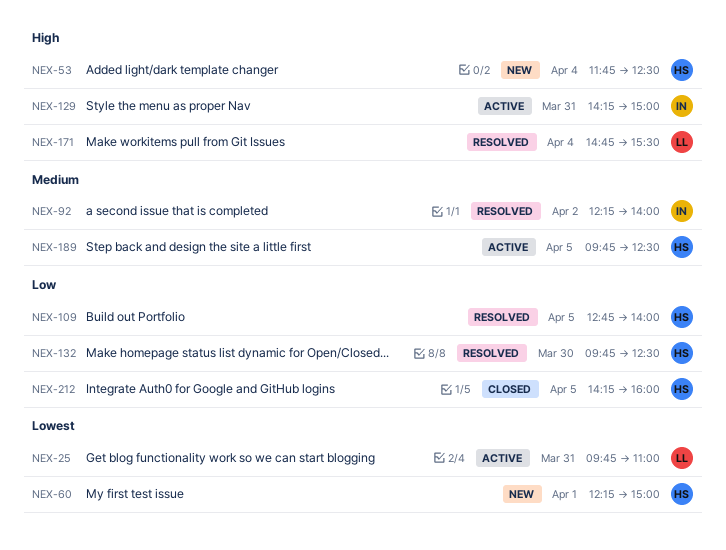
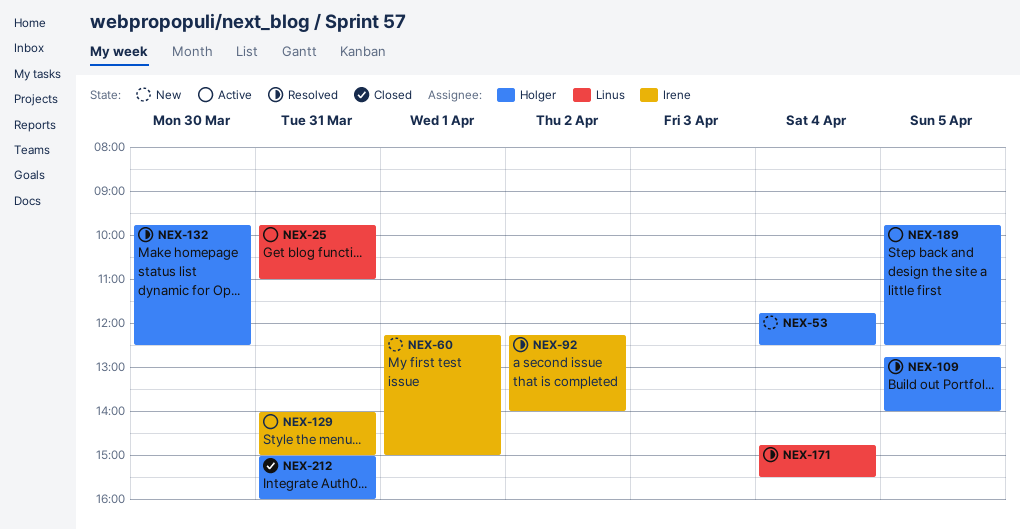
NEX-60, owner: Holger -> Irene
NEX-129, begins: 14:15 -> 14:00
NEX-212, day: Apr 5 -> Mar 31
NEX-212, begins: 14:15 -> 15:00

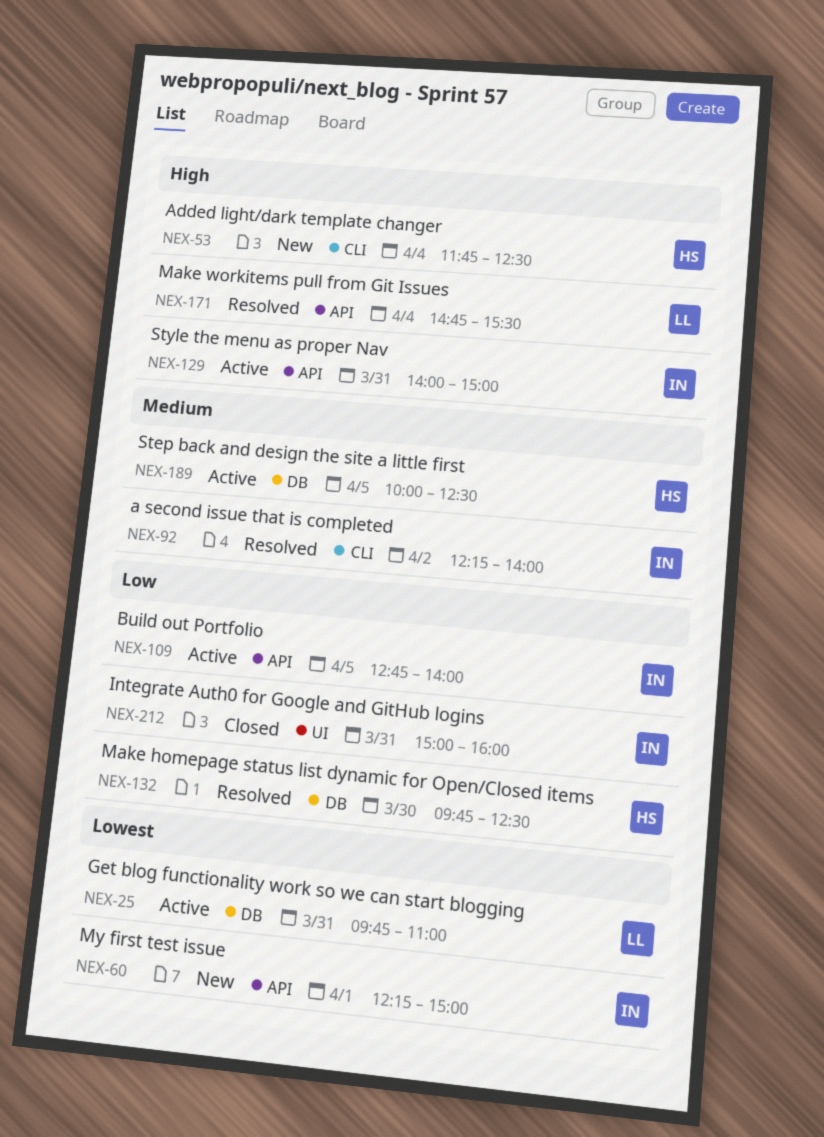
NEX-109, status: Resolved -> Active
NEX-109, owner: Holger -> Irene
NEX-189, begins: 09:45 -> 10:00
NEX-212, owner: Holger -> Irene

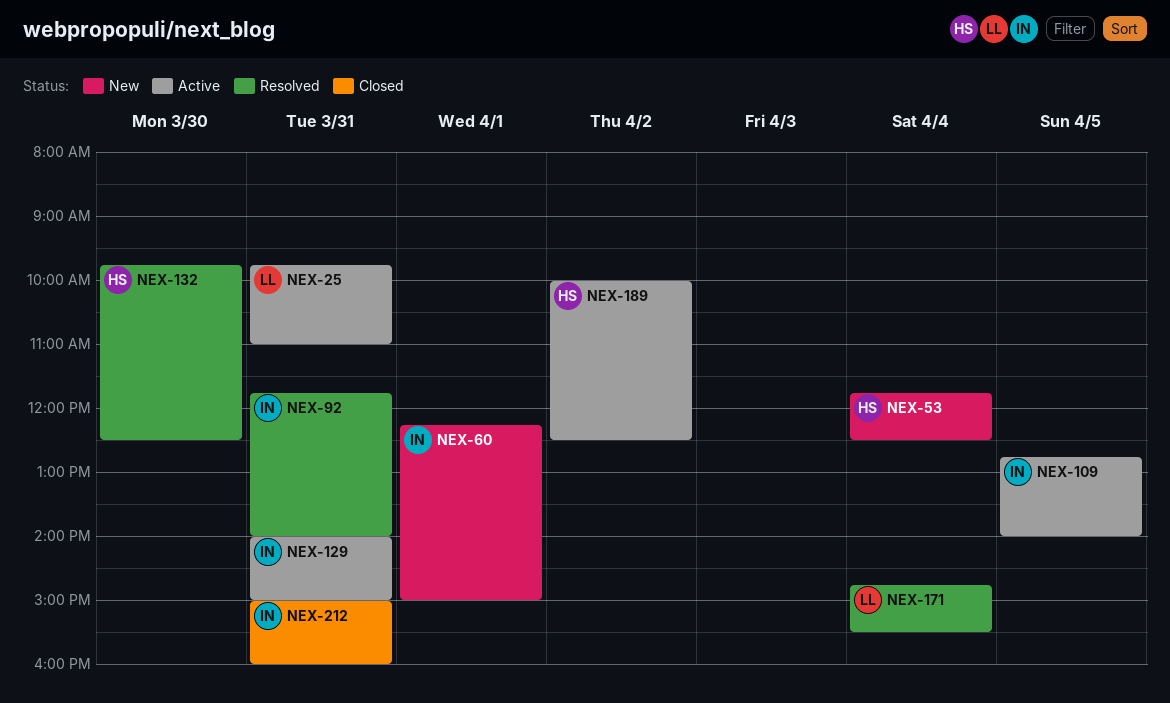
NEX-92, day: Apr 2 -> Mar 31
NEX-92, begins: 12:15 -> 11:45
NEX-189, day: Apr 5 -> Apr 2

